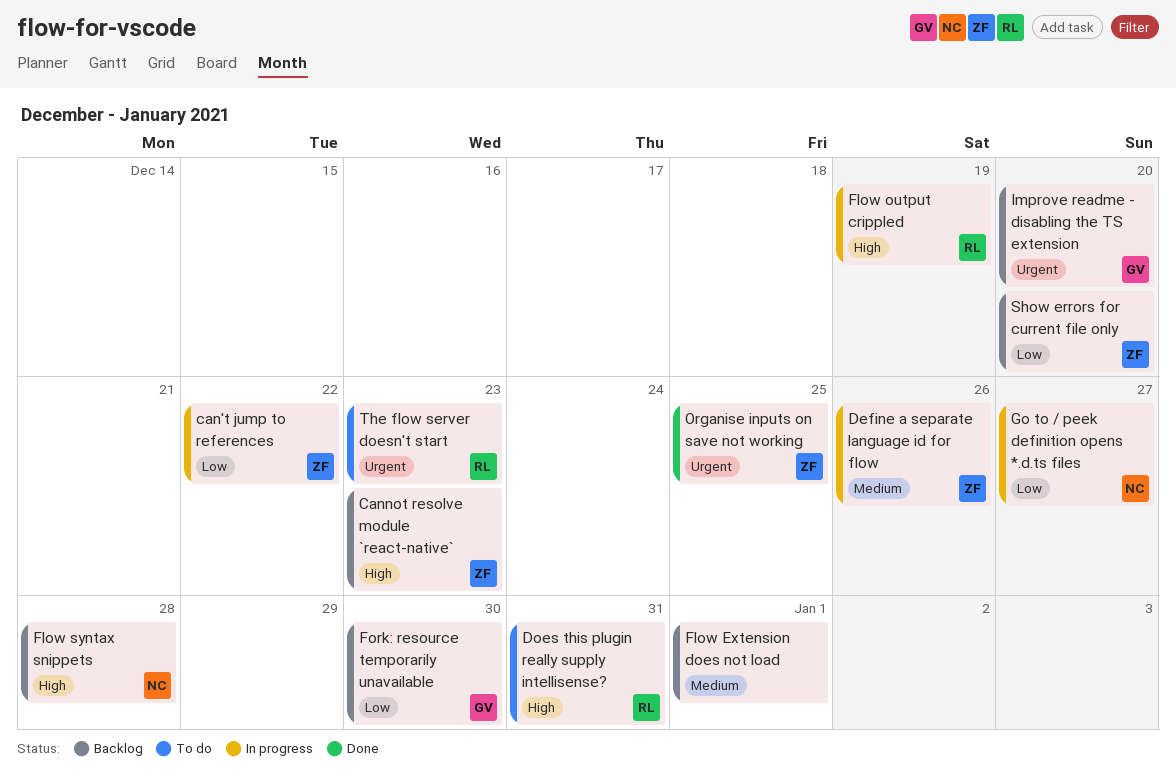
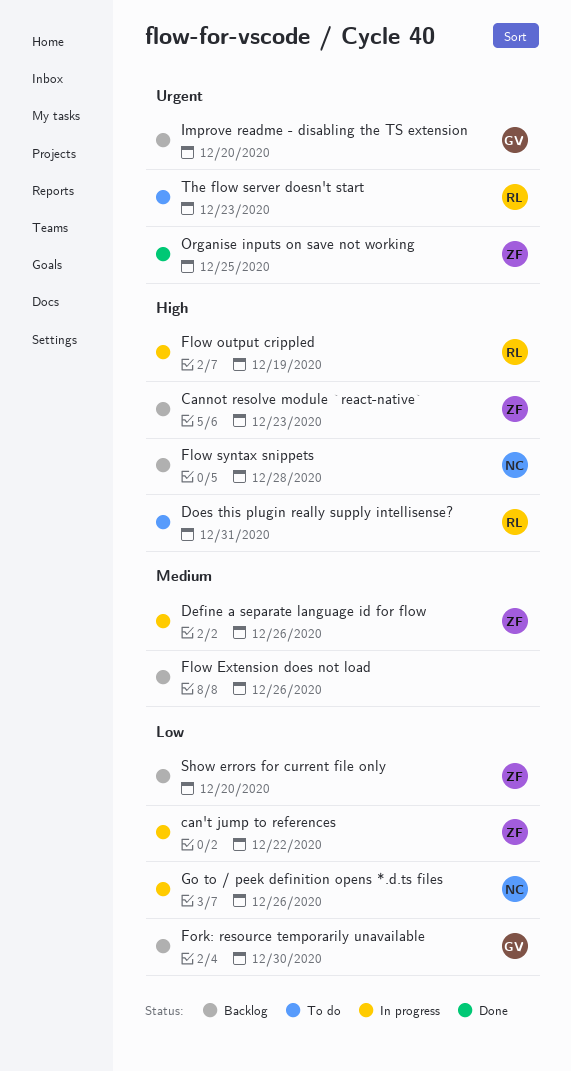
Flow Extension does not load, due: Jan 1 -> Dec 26
Go to / peek definition opens *.d.ts files, due: Dec 27 -> Dec 26

